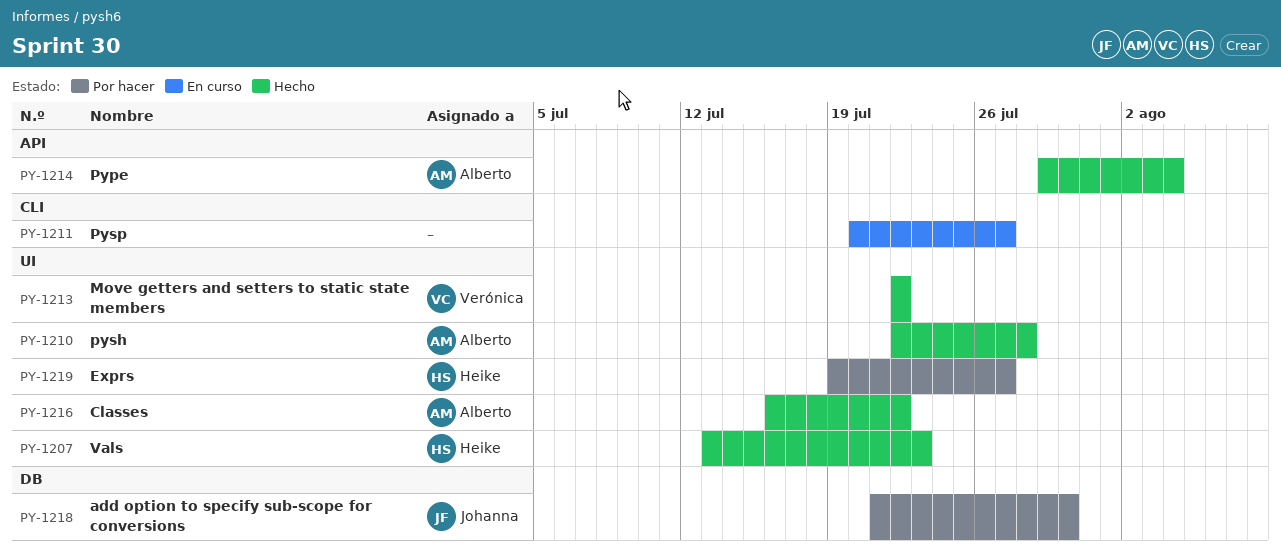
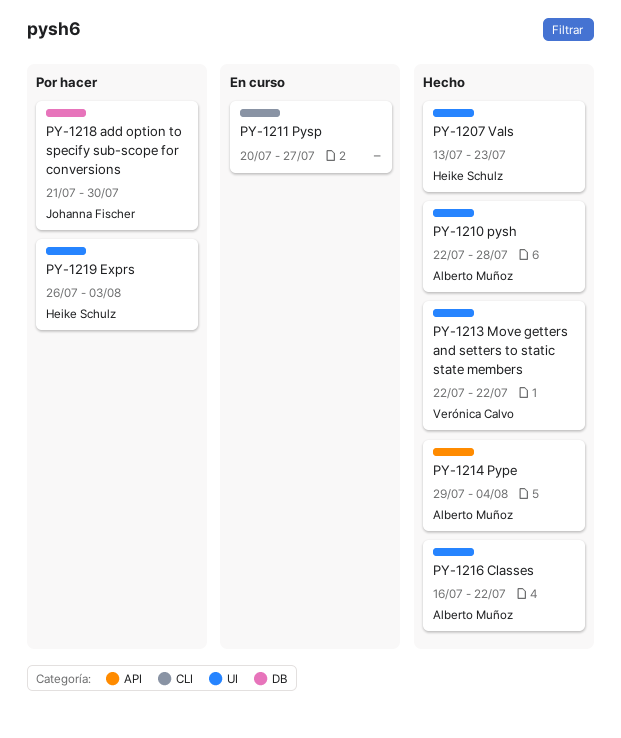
PY-1219, start: Jul 19 -> Jul 26
PY-1219, due: Jul 27 -> Aug 3

